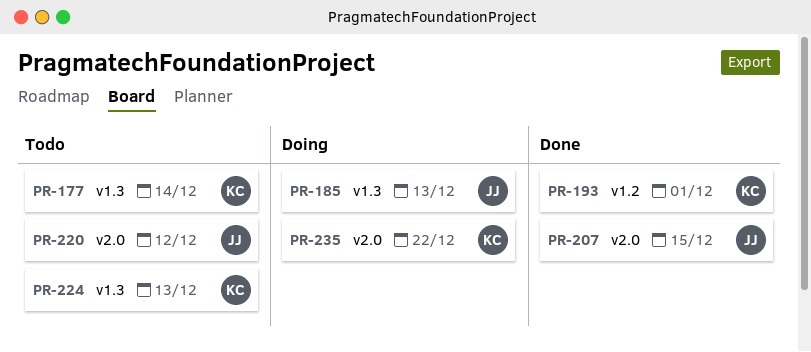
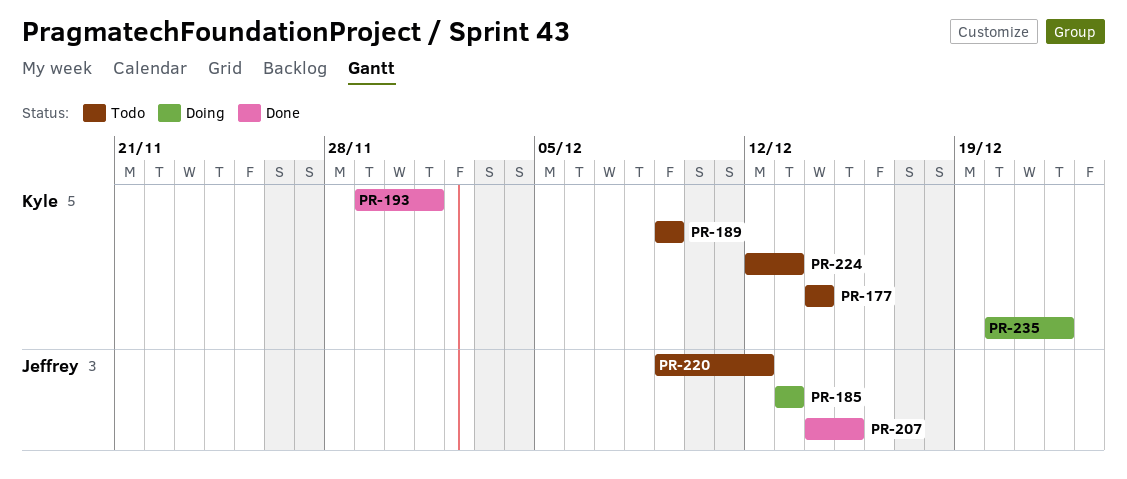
PR-189: none -> present

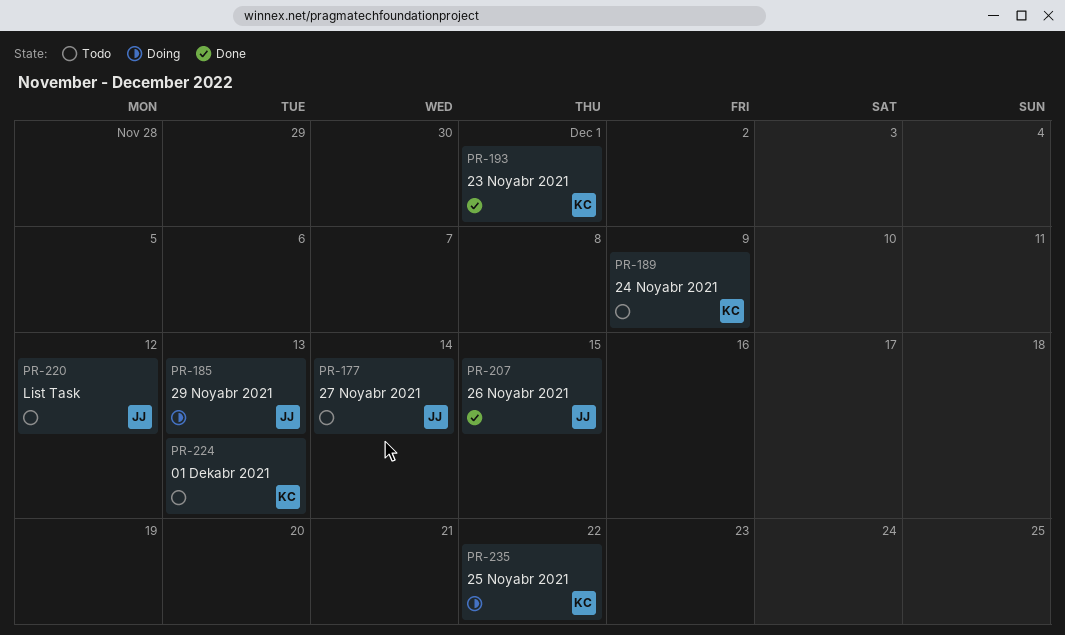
PR-177, owner: Kyle -> Jeffrey

